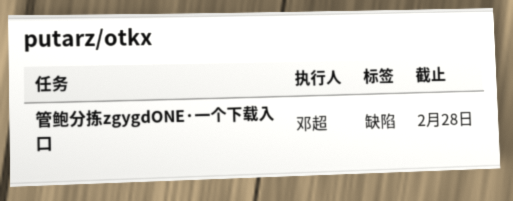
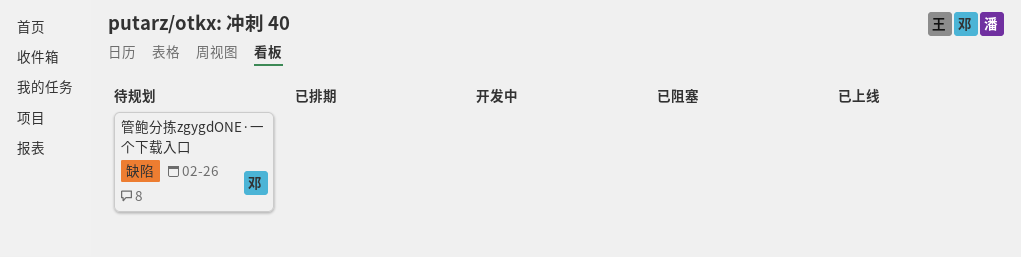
管鲍分拣zgygdONE·一个下载入口, due: Feb 28 -> Feb 26

